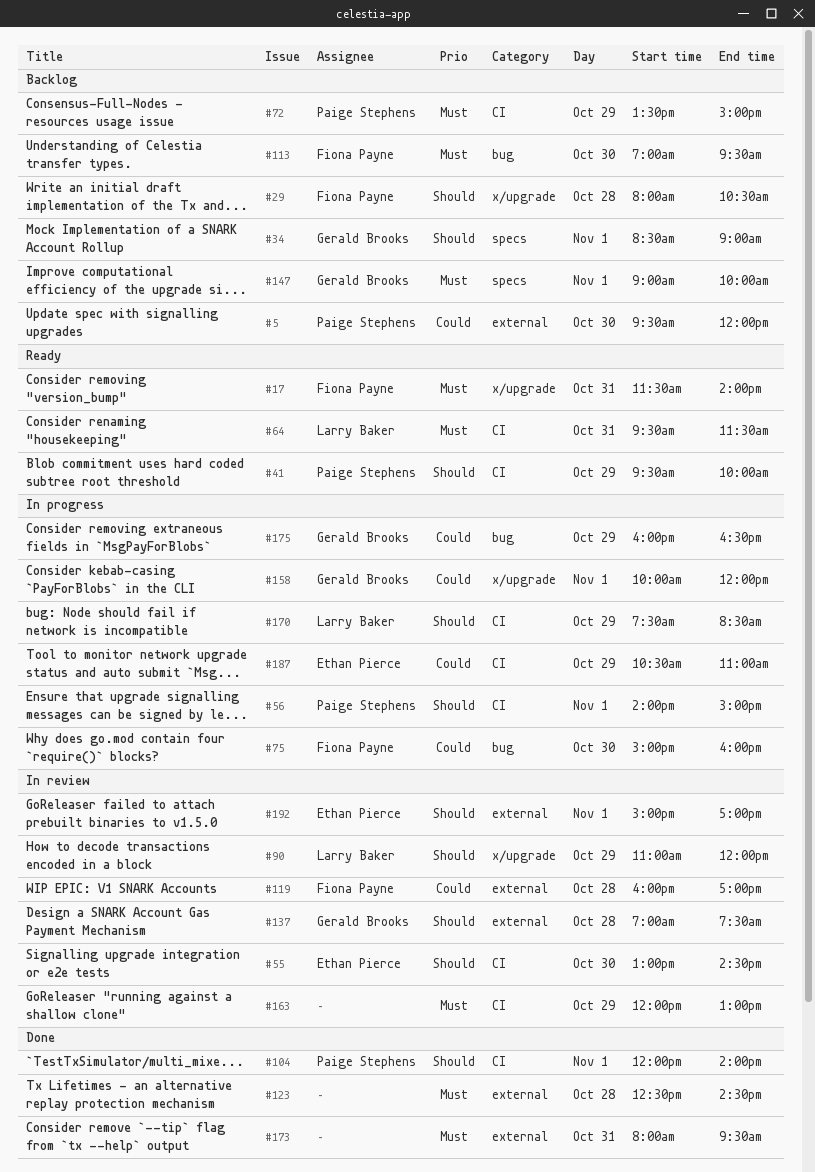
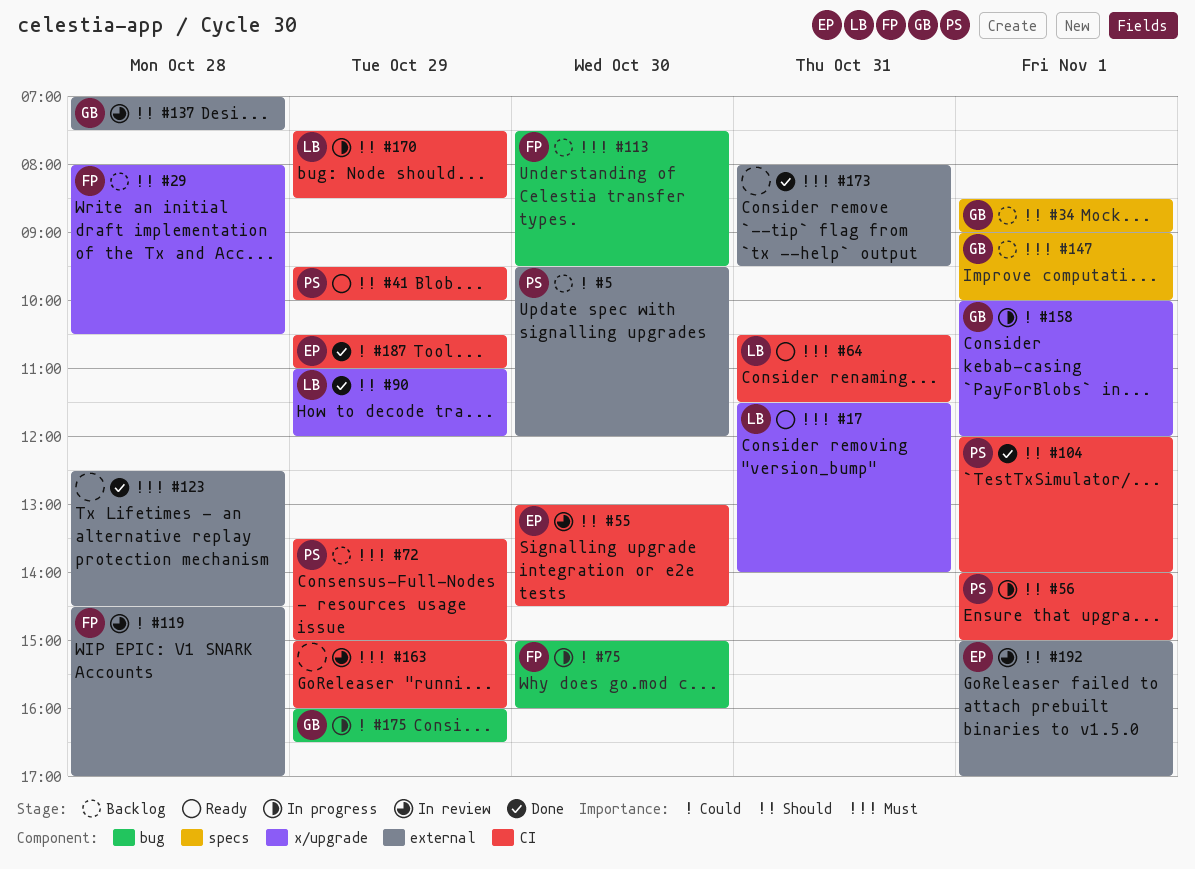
#17, owner: Fiona Payne -> Larry Baker
#64, begins: 09:30 -> 10:30
#90, status: In review -> Done
#113, begins: 07:00 -> 07:30
#119, begins: 16:00 -> 14:30
#163, begins: 12:00 -> 15:00
#163, ends: 13:00 -> 16:00
#187, status: In progress -> Done

